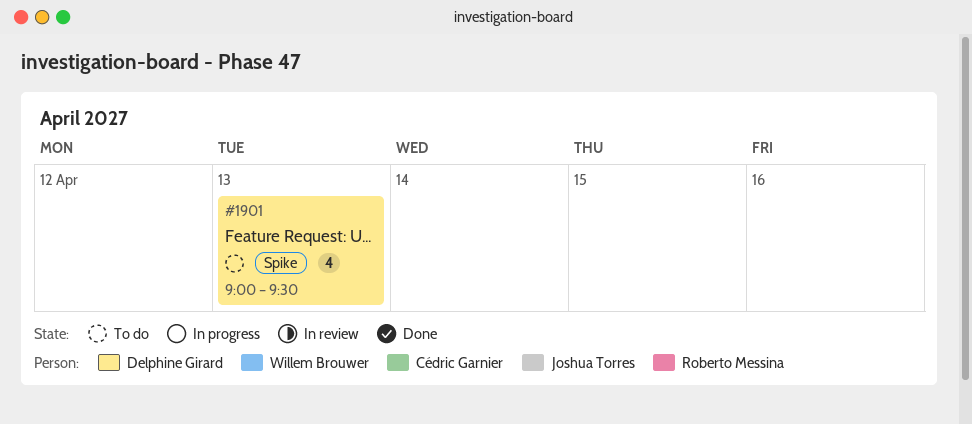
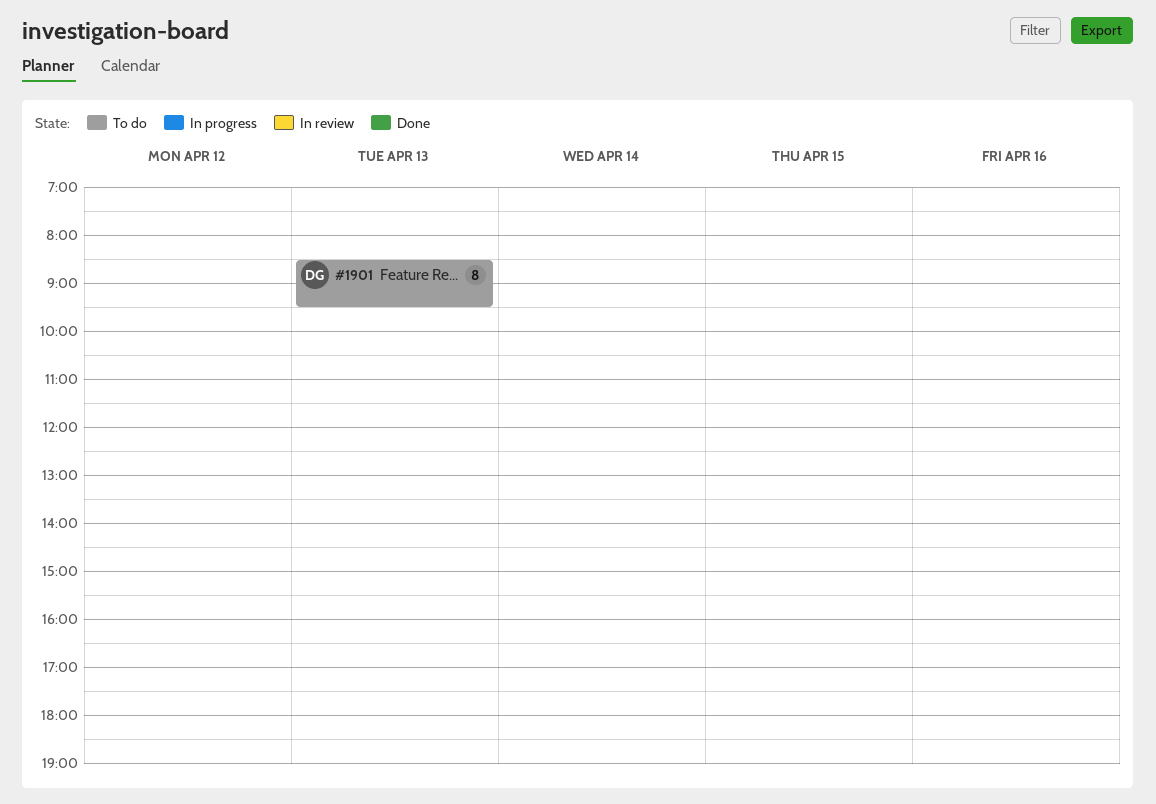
#1901, estimate: 4 -> 8
#1901, begins: 09:00 -> 08:30

